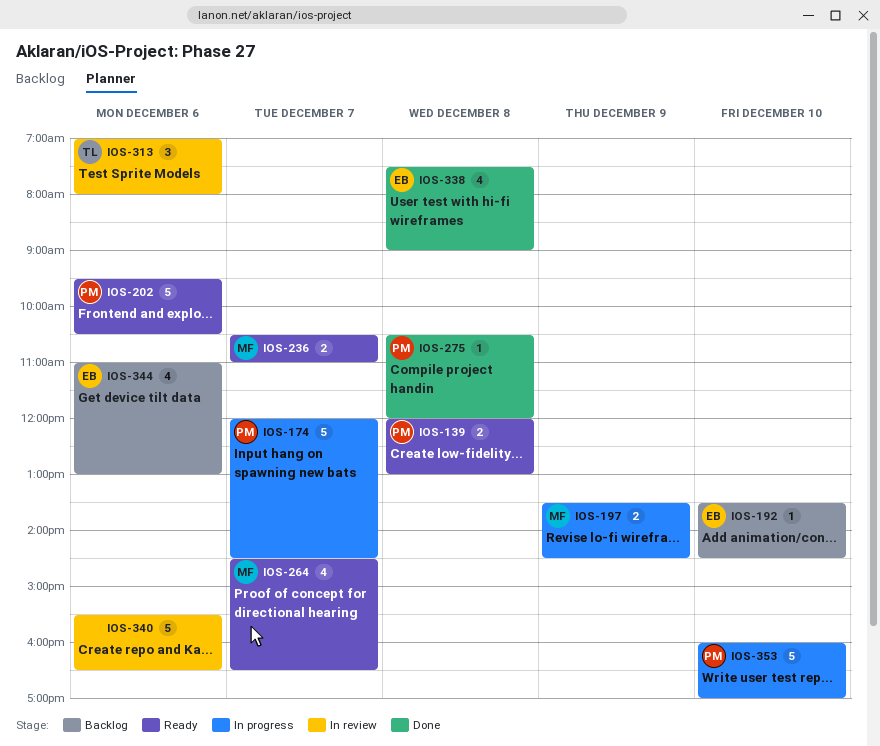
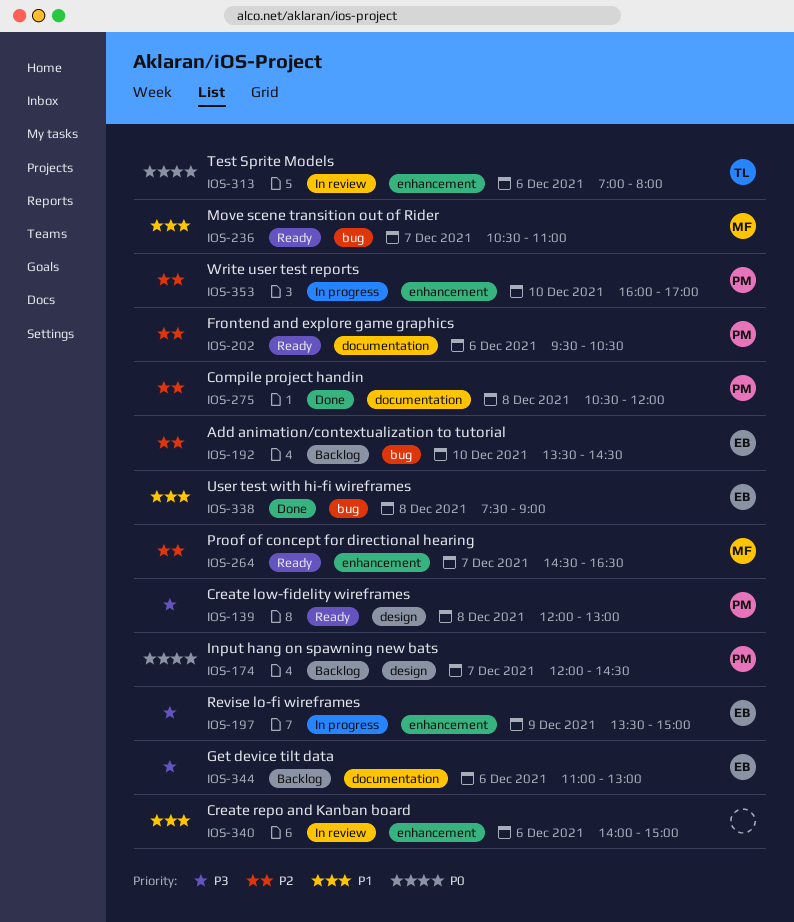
IOS-174, status: In progress -> Backlog
IOS-197, owner: MF -> EB
IOS-197, ends: 14:30 -> 15:00
IOS-340, begins: 15:30 -> 14:00
IOS-340, ends: 16:30 -> 15:00

